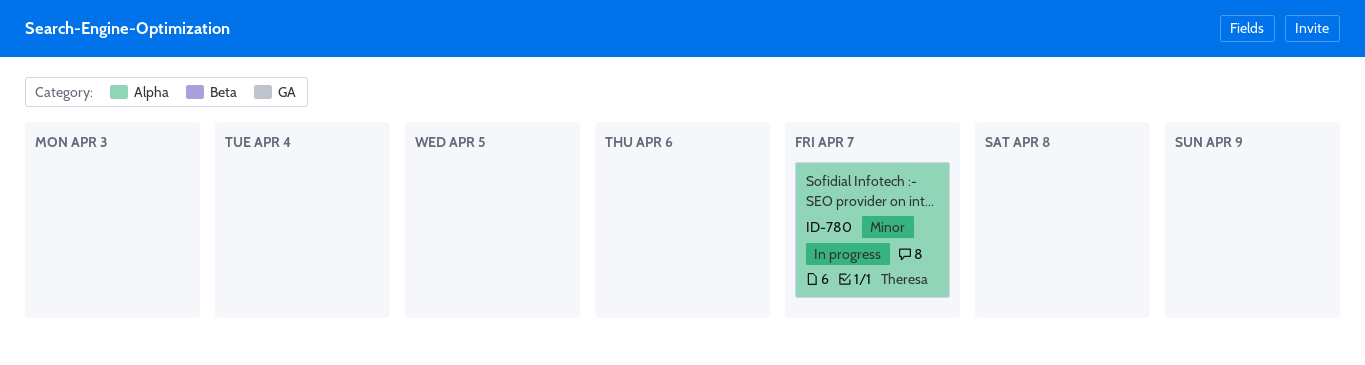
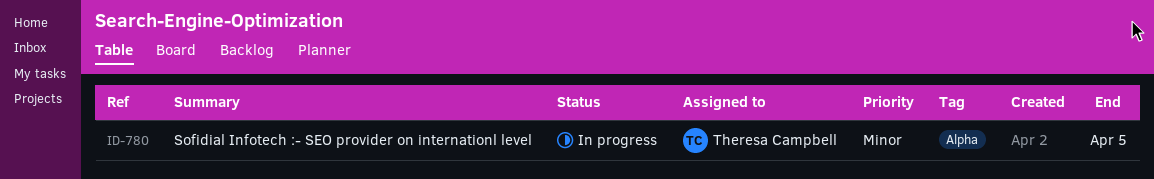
ID-780, due: Apr 7 -> Apr 5

